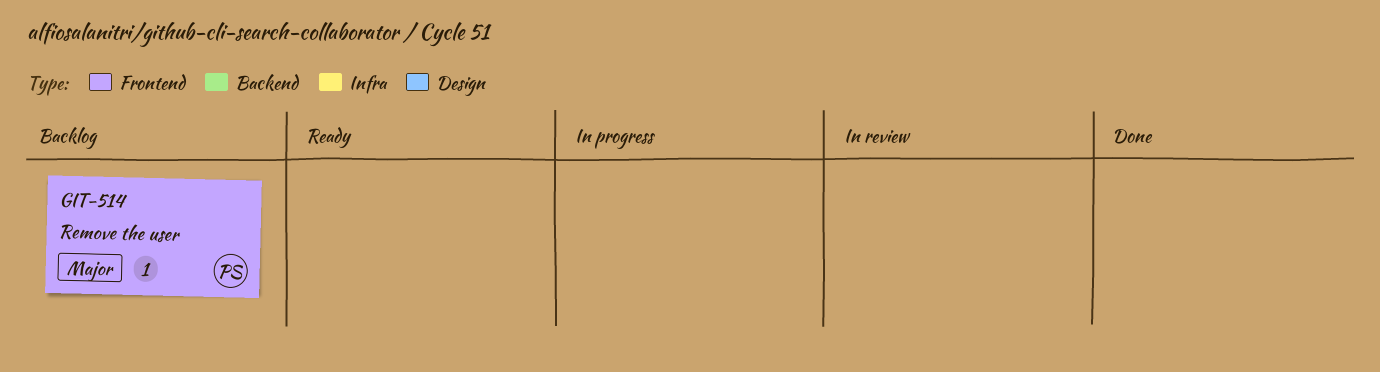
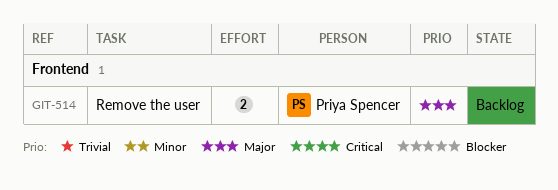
GIT-514, estimate: 1 -> 2

